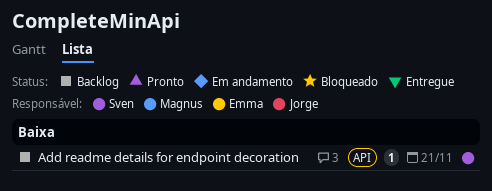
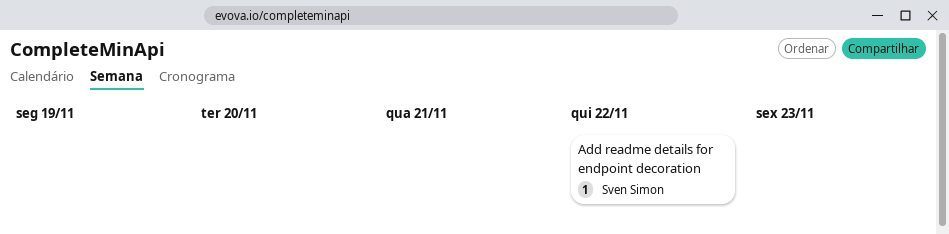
Add readme details for endpoint decoration, due: Nov 21 -> Nov 22

